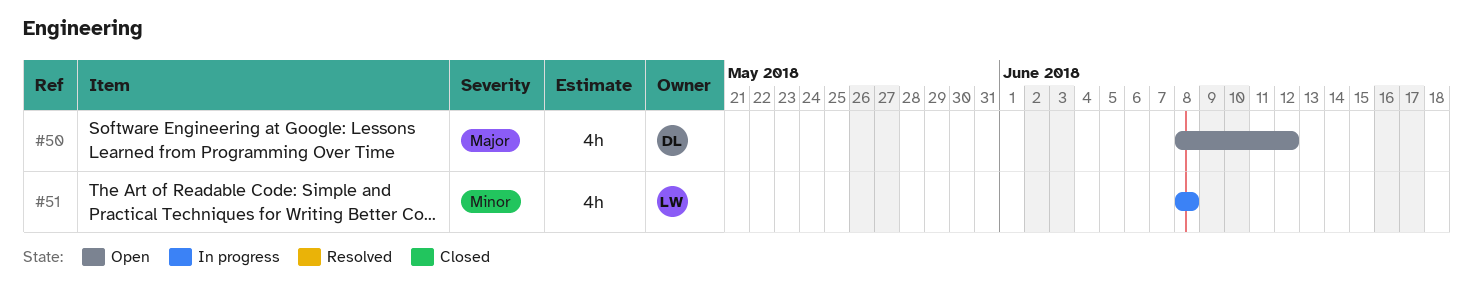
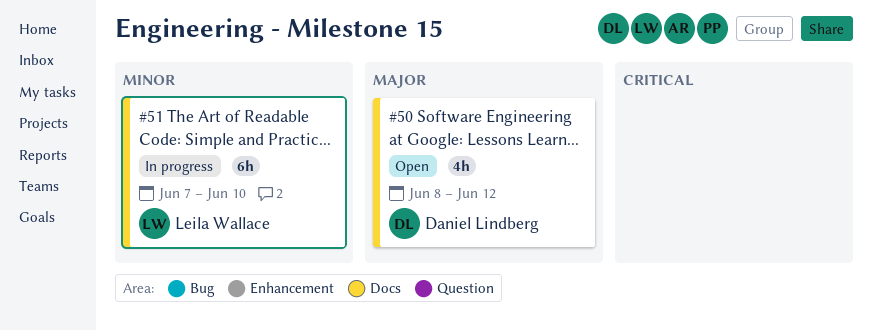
#51, estimate: 4h -> 6h
#51, start: Jun 8 -> Jun 7
#51, due: Jun 8 -> Jun 10

